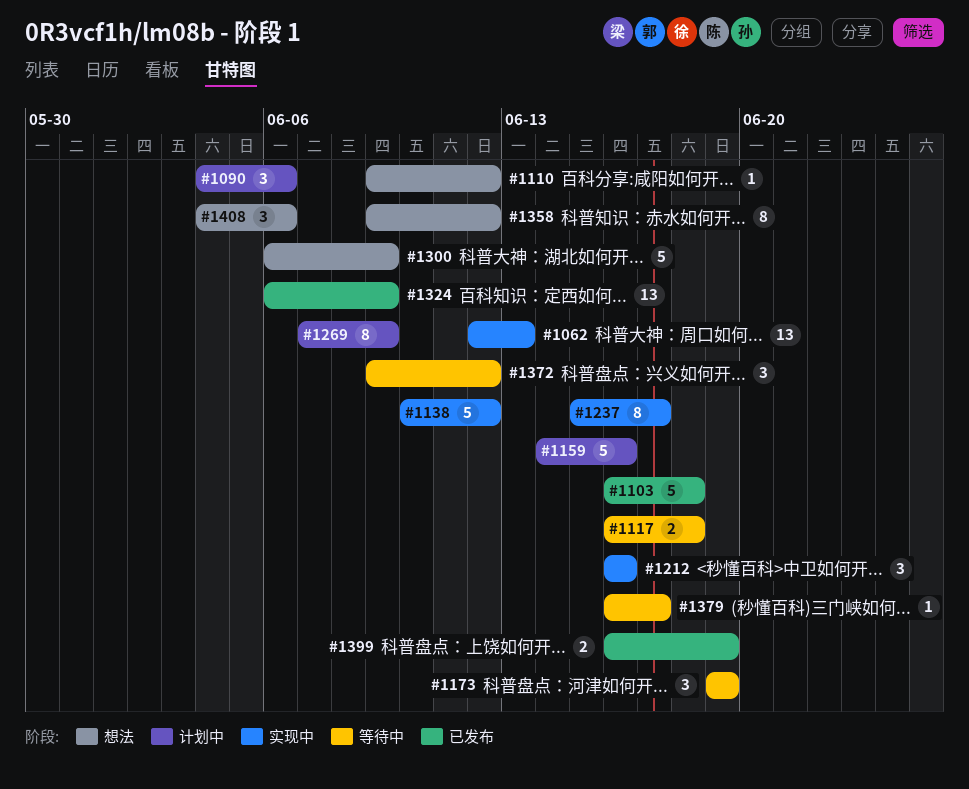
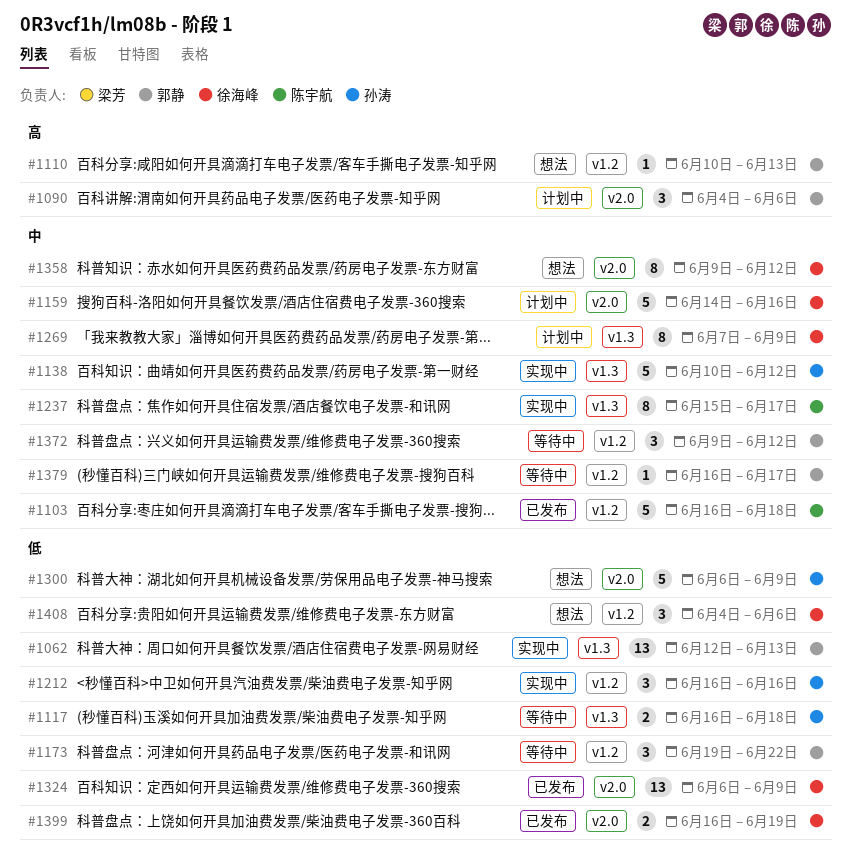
#1110, start: Jun 9 -> Jun 10
#1110, due: Jun 12 -> Jun 13
#1173, due: Jun 19 -> Jun 22

